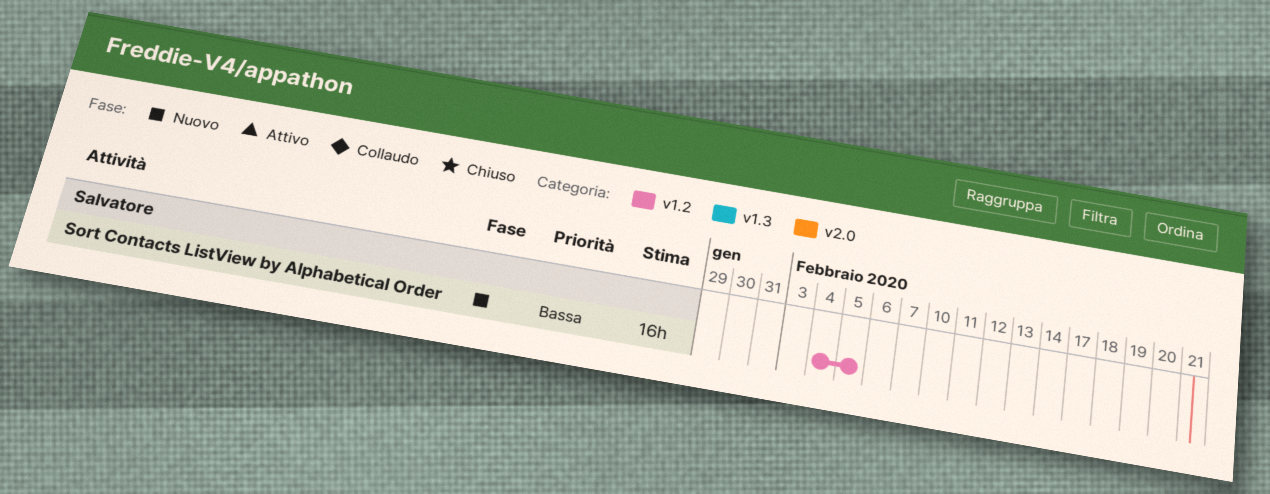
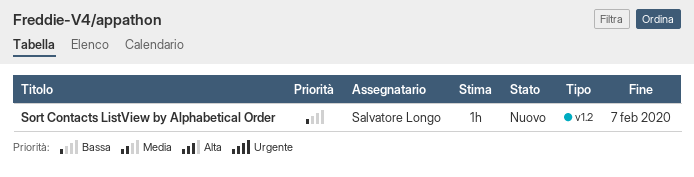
Sort Contacts ListView by Alphabetical Order, estimate: 16h -> 1h
Sort Contacts ListView by Alphabetical Order, due: Feb 5 -> Feb 7

